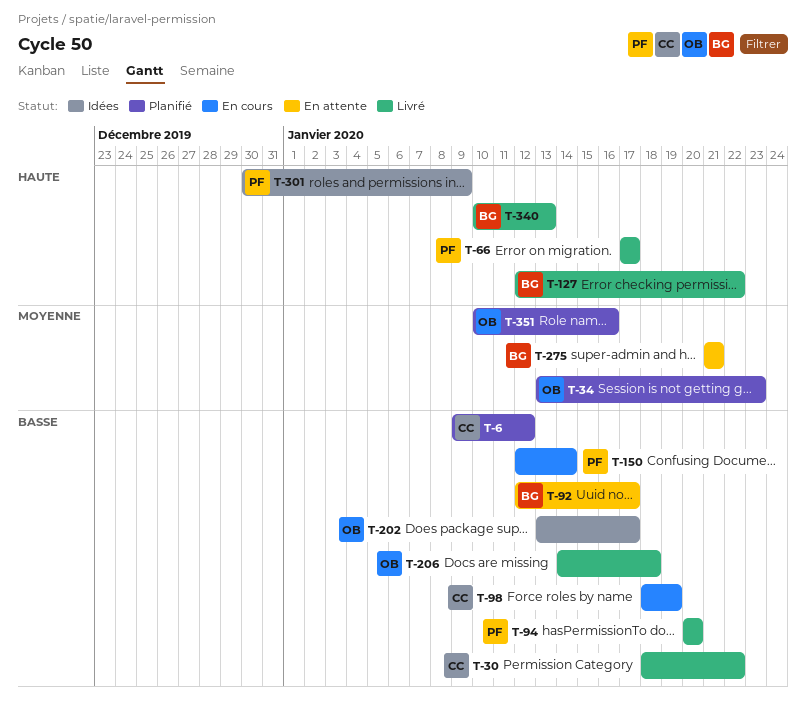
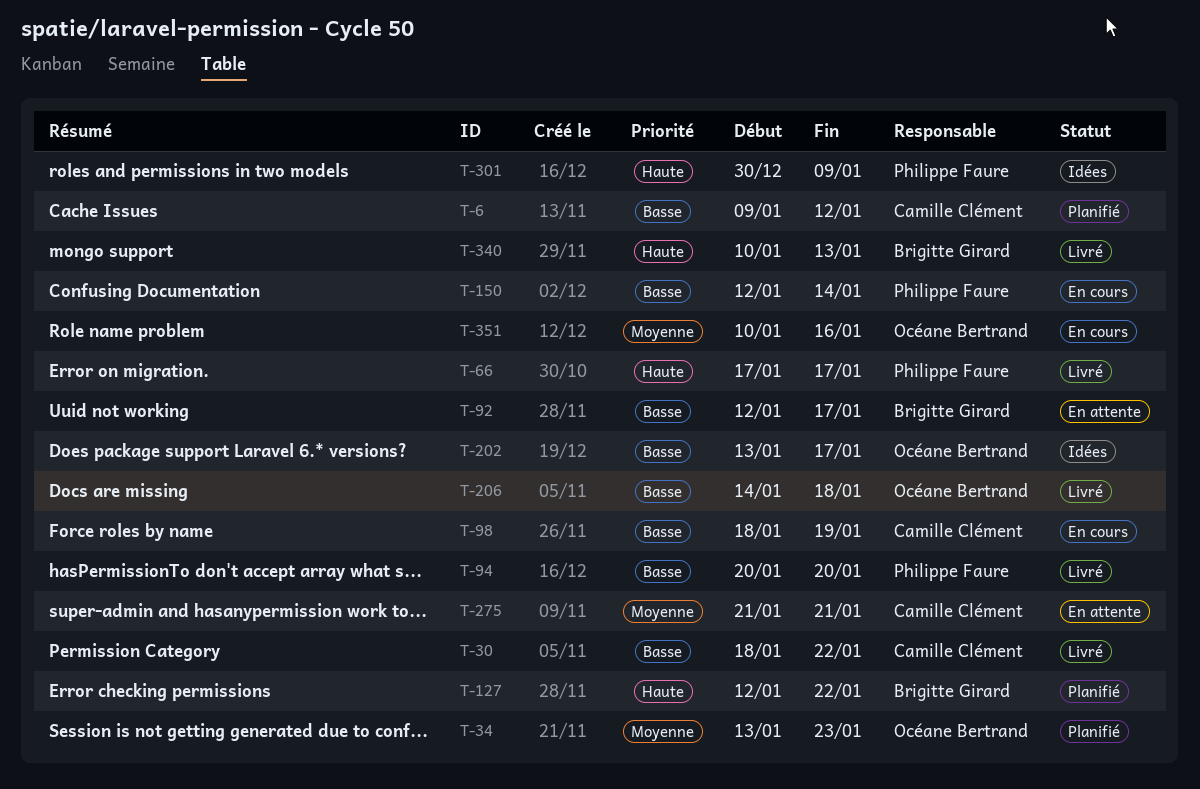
T-127, status: Livré -> Planifié
T-275, owner: Brigitte Girard -> Camille Clément
T-351, status: Planifié -> En cours

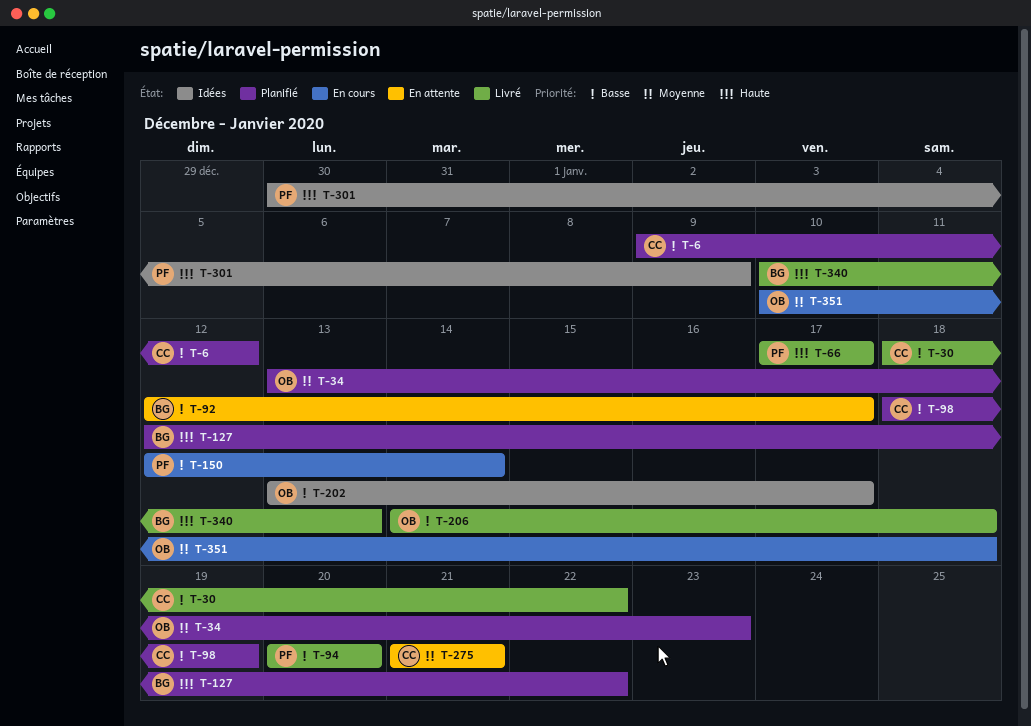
T-98, status: En cours -> Planifié
T-351, due: Jan 16 -> Jan 18

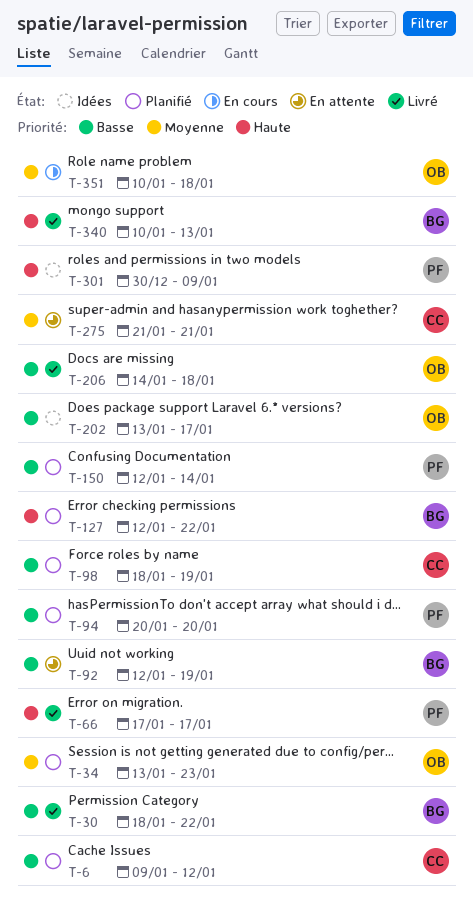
T-30, owner: CC -> BG
T-92, due: Jan 17 -> Jan 19
T-94, status: Livré -> Planifié
T-150, status: En cours -> Planifié

